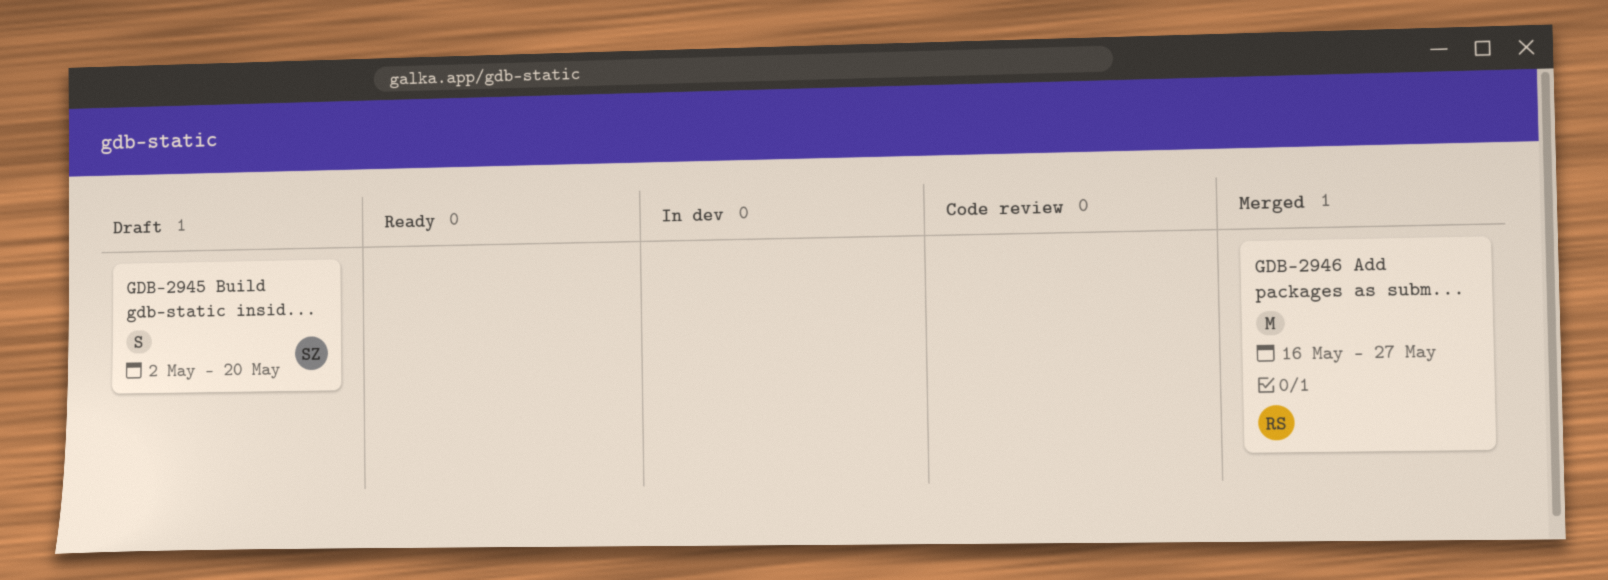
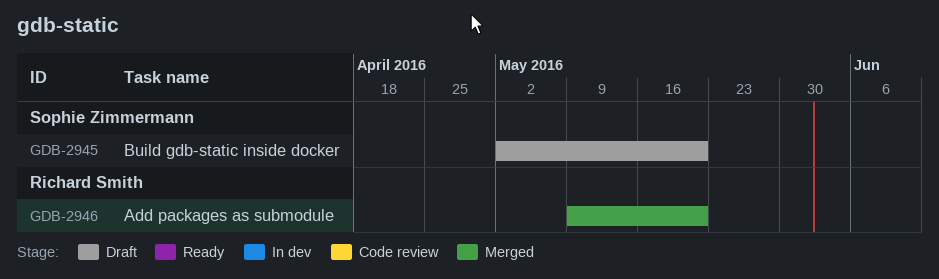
GDB-2946, start: May 16 -> May 9
GDB-2946, due: May 27 -> May 20

